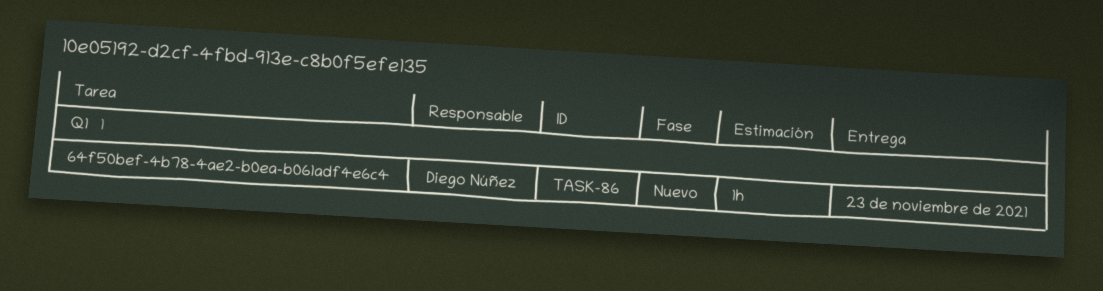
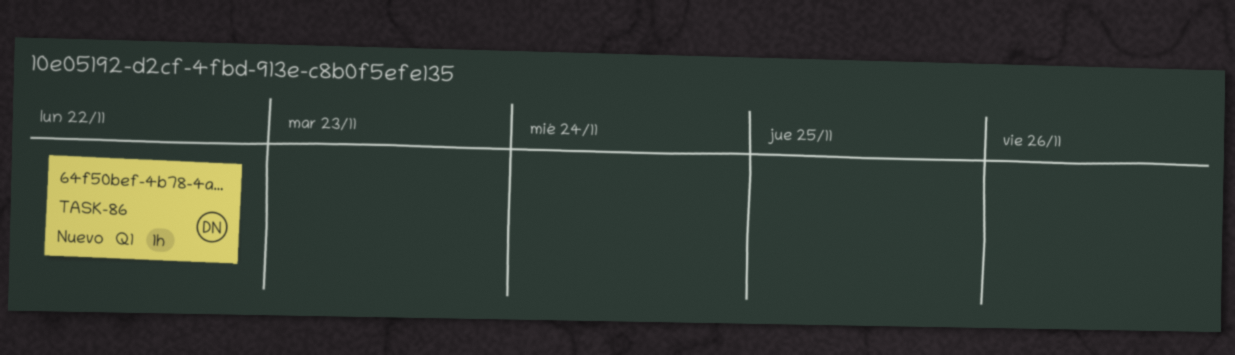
TASK-86, due: Nov 23 -> Nov 22

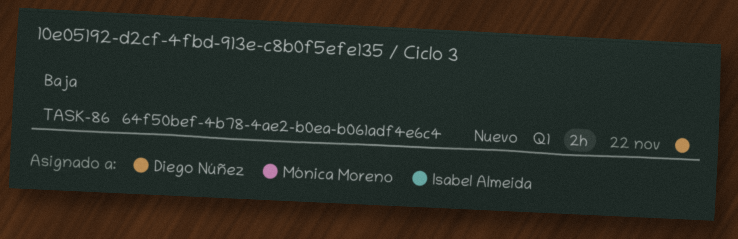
TASK-86, estimate: 1h -> 2h

